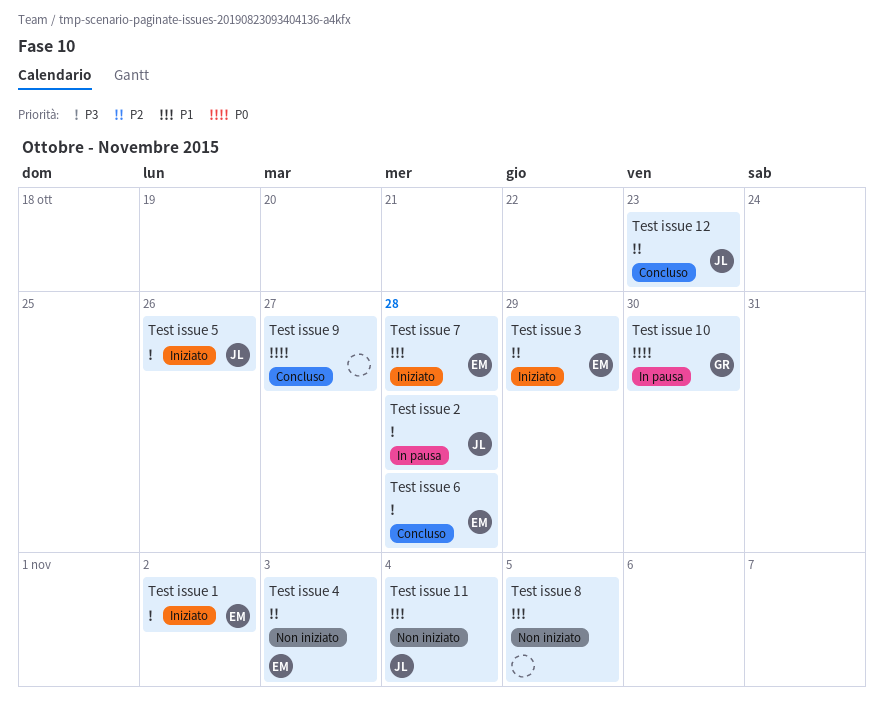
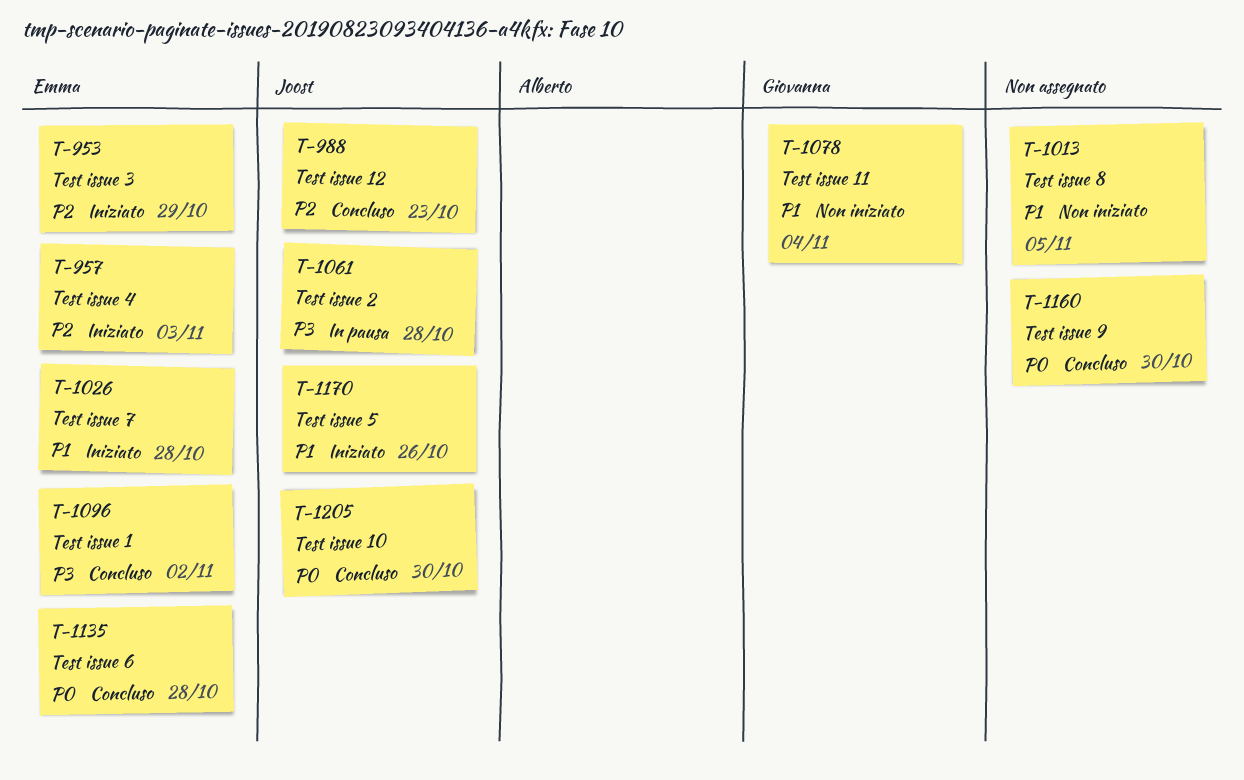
Test issue 1, status: Iniziato -> Concluso
Test issue 10, status: In pausa -> Concluso
Test issue 10, owner: Giovanna -> Joost
Test issue 11, owner: Joost -> Giovanna
Test issue 4, status: Non iniziato -> Iniziato
Test issue 5, priority: P3 -> P1
Test issue 6, priority: P3 -> P0
Test issue 9, due: Oct 27 -> Oct 30

